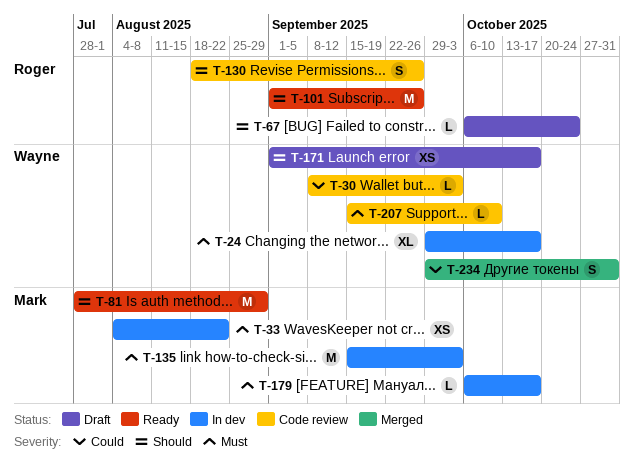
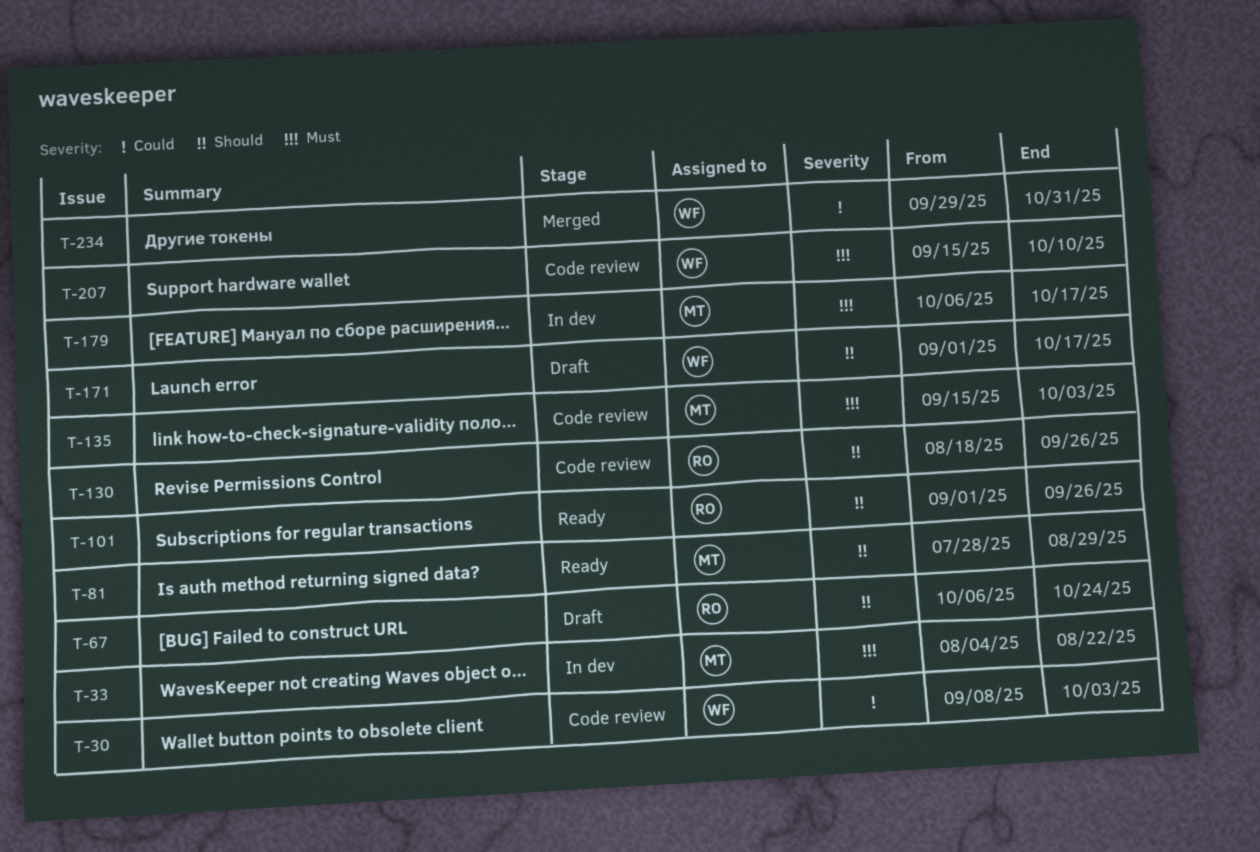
T-24: present -> none
T-135, status: In dev -> Code review

